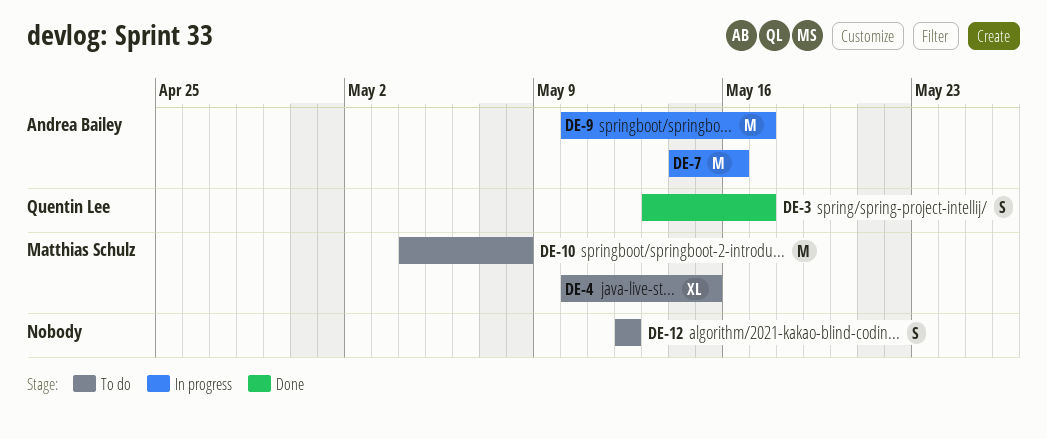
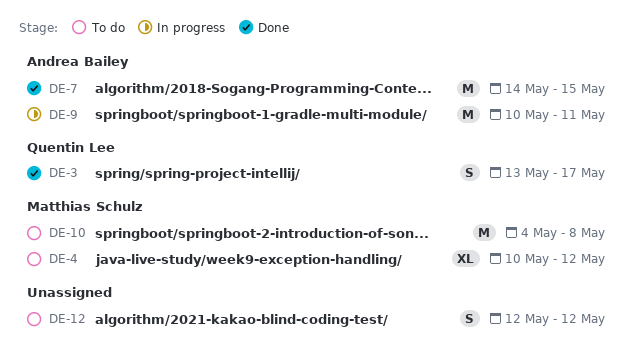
DE-4, due: May 15 -> May 12
DE-7, status: In progress -> Done
DE-7, due: May 16 -> May 15
DE-9, due: May 17 -> May 11

